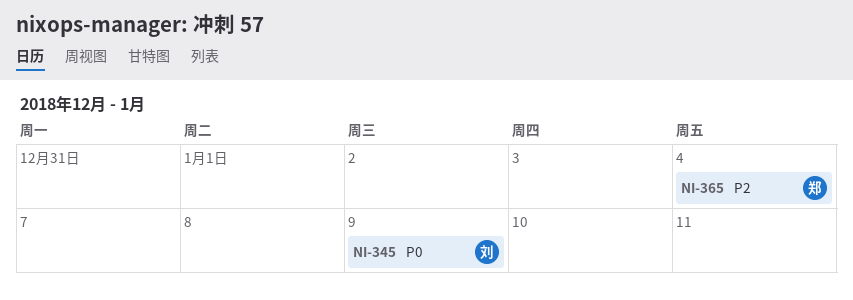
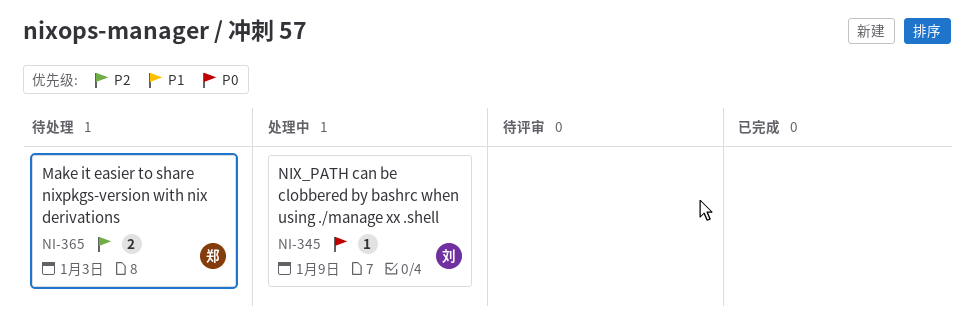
NI-365, due: Jan 4 -> Jan 3

